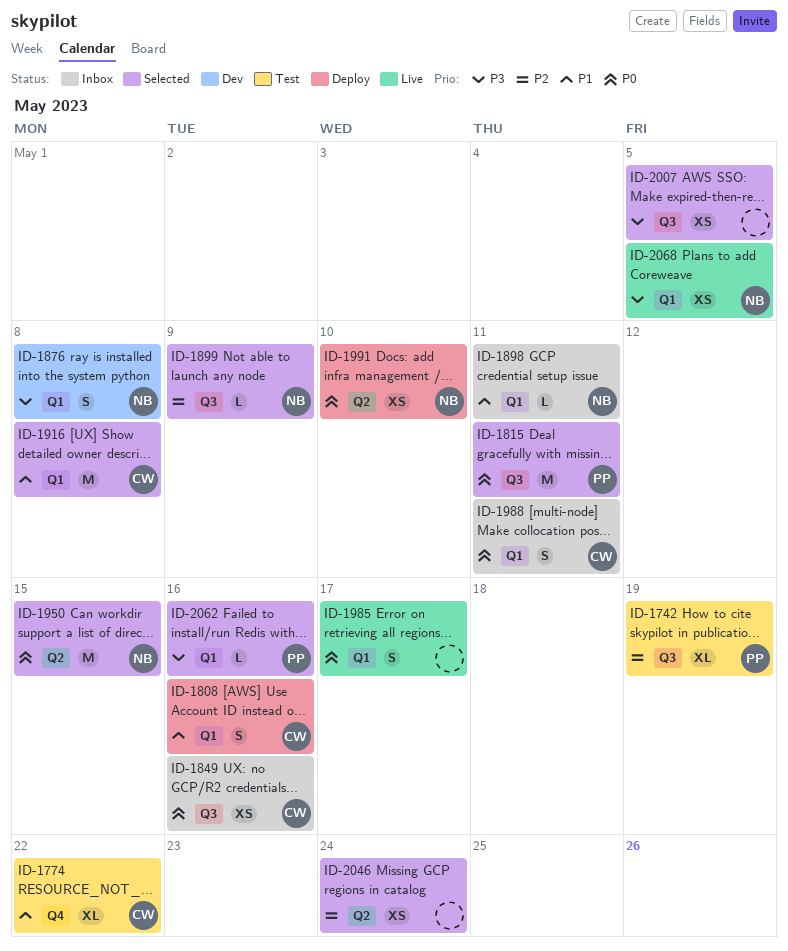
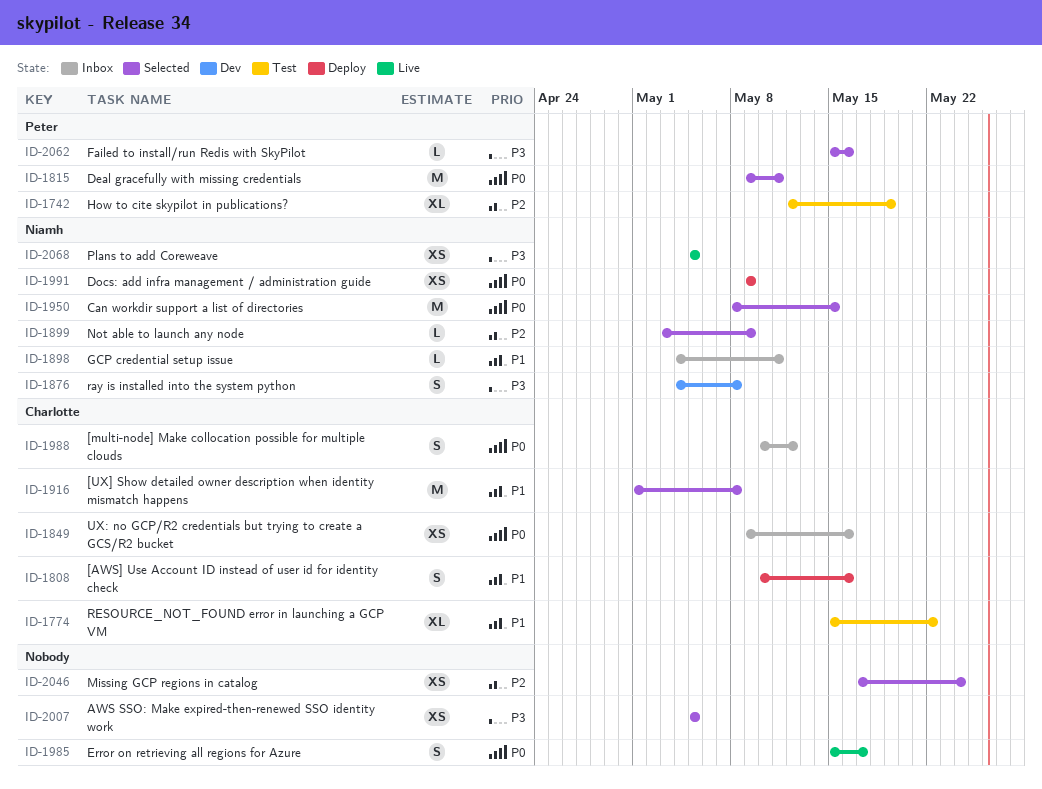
ID-1988, due: May 11 -> May 12
ID-1991, due: May 10 -> May 9

